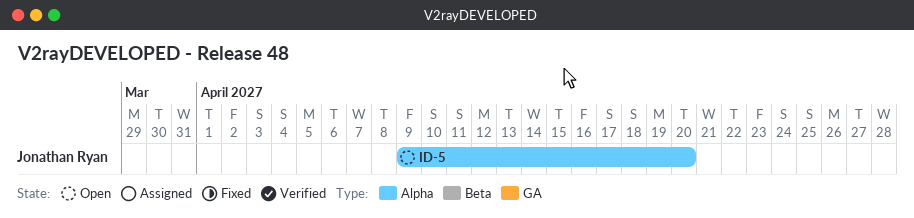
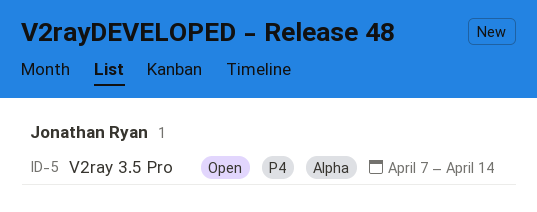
ID-5, start: Apr 9 -> Apr 7
ID-5, due: Apr 20 -> Apr 14

